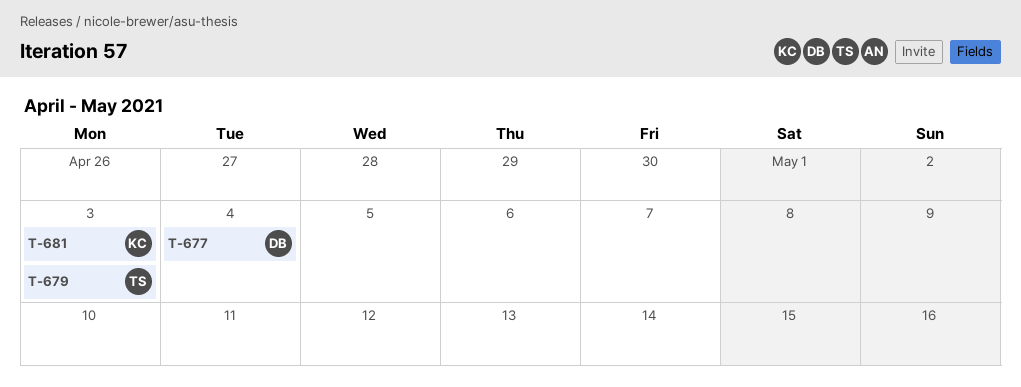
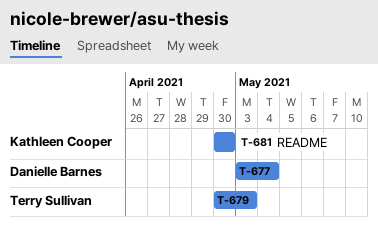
T-681, due: May 3 -> Apr 30

